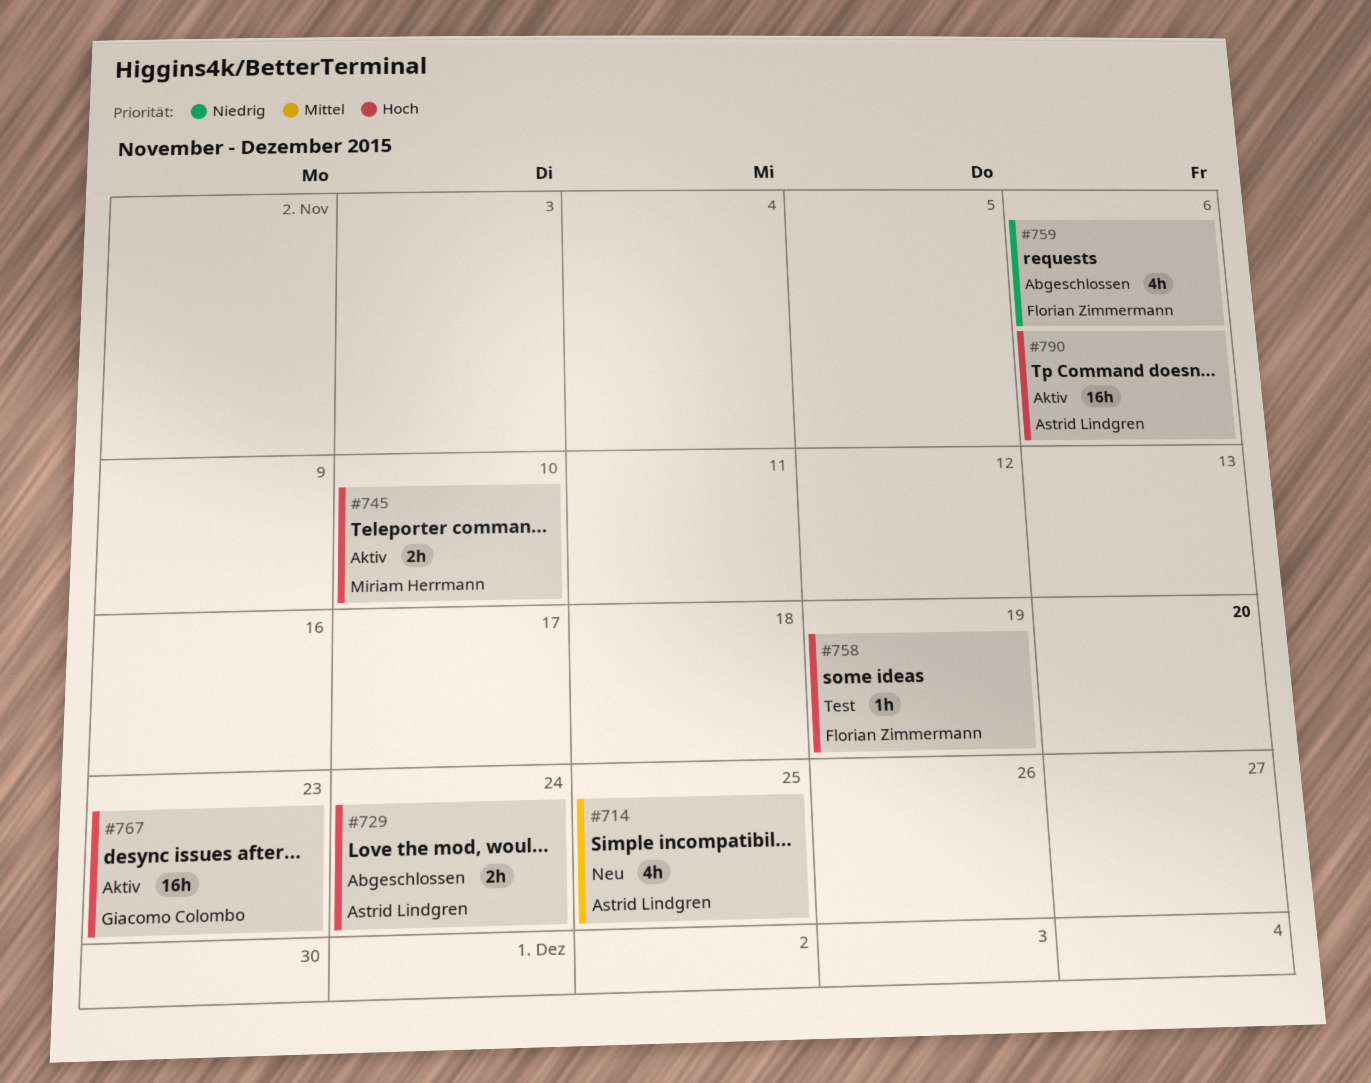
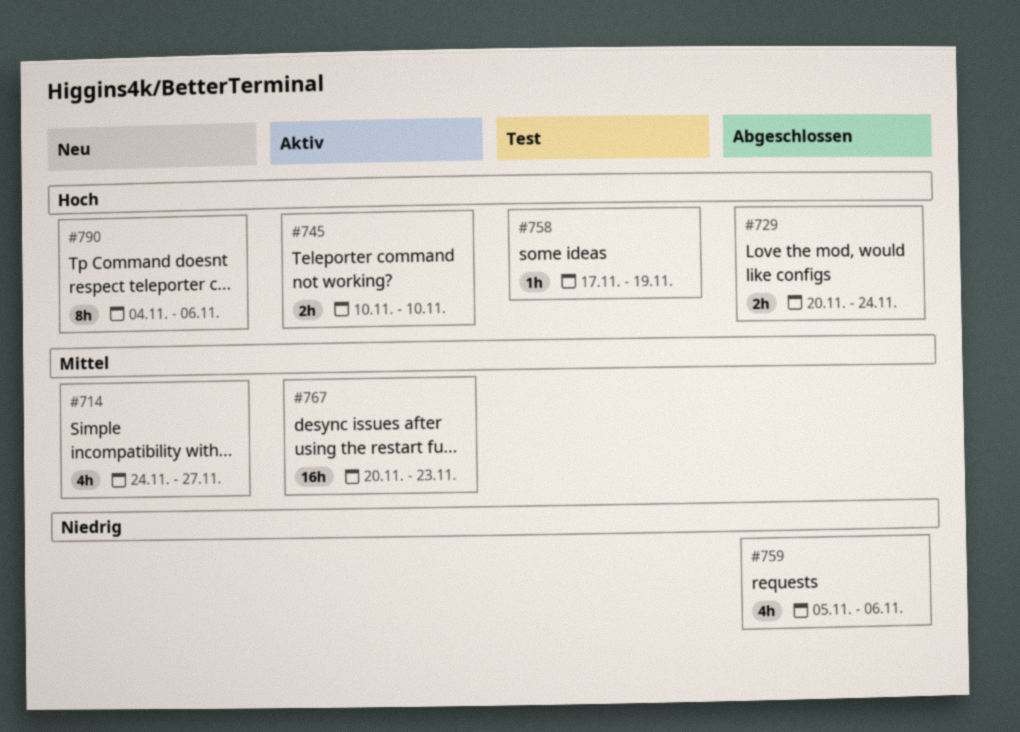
#714, due: Nov 25 -> Nov 27
#767, priority: Hoch -> Mittel
#790, status: Aktiv -> Neu
#790, estimate: 16h -> 8h

